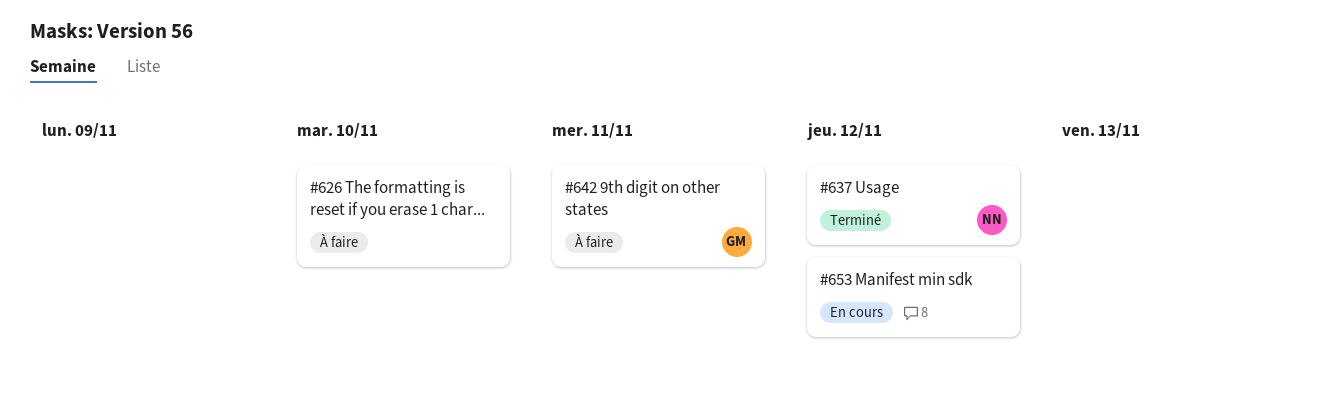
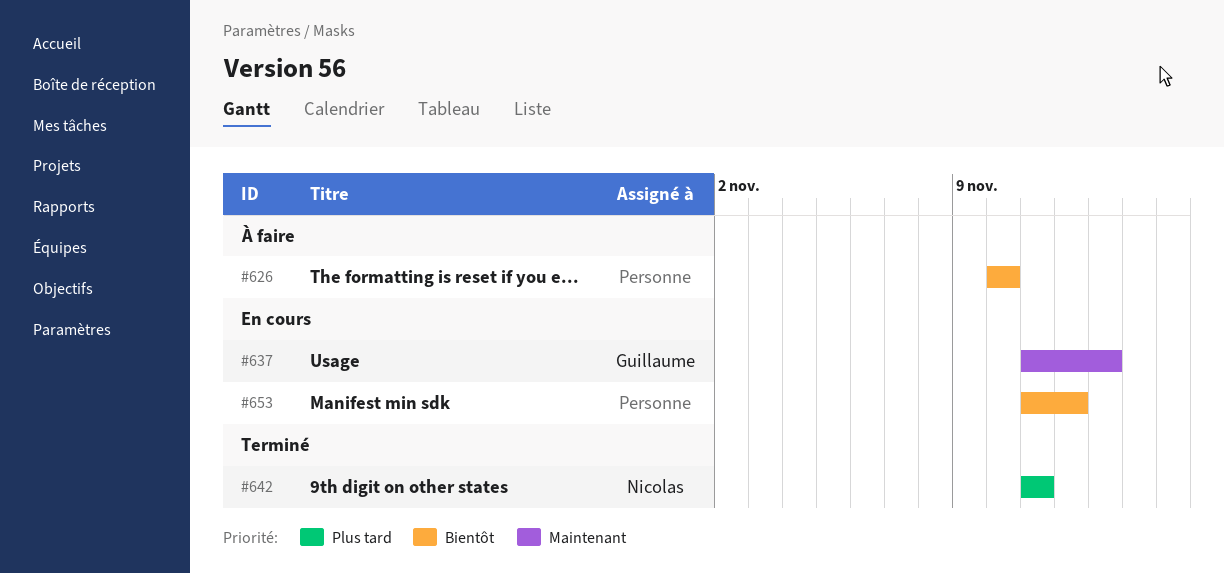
#637, status: Terminé -> En cours
#637, owner: Nicolas -> Guillaume
#637, due: Nov 12 -> Nov 13
#642, status: À faire -> Terminé
#642, owner: Guillaume -> Nicolas

